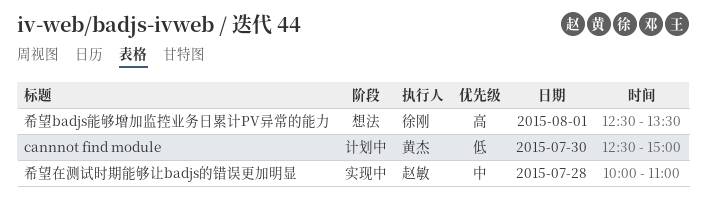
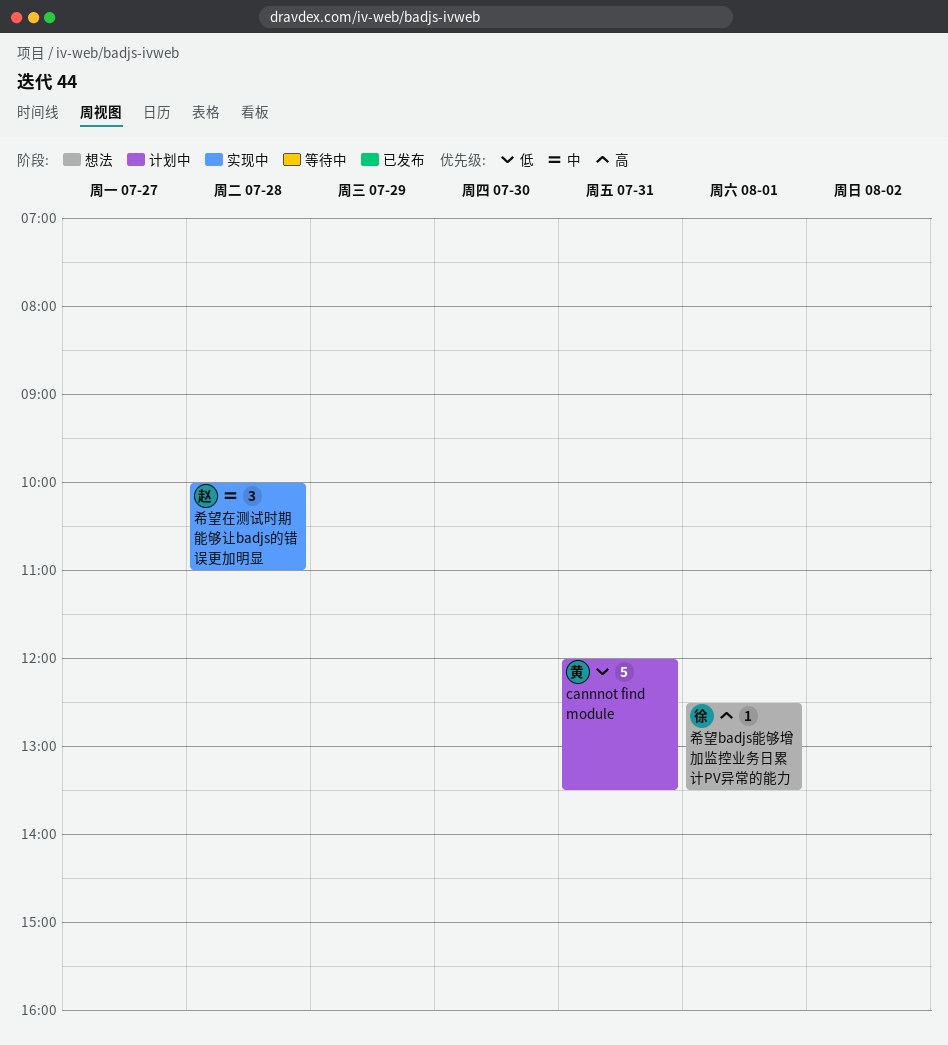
cannnot find module, day: Jul 30 -> Jul 31
cannnot find module, begins: 12:30 -> 12:00
cannnot find module, ends: 15:00 -> 13:30

